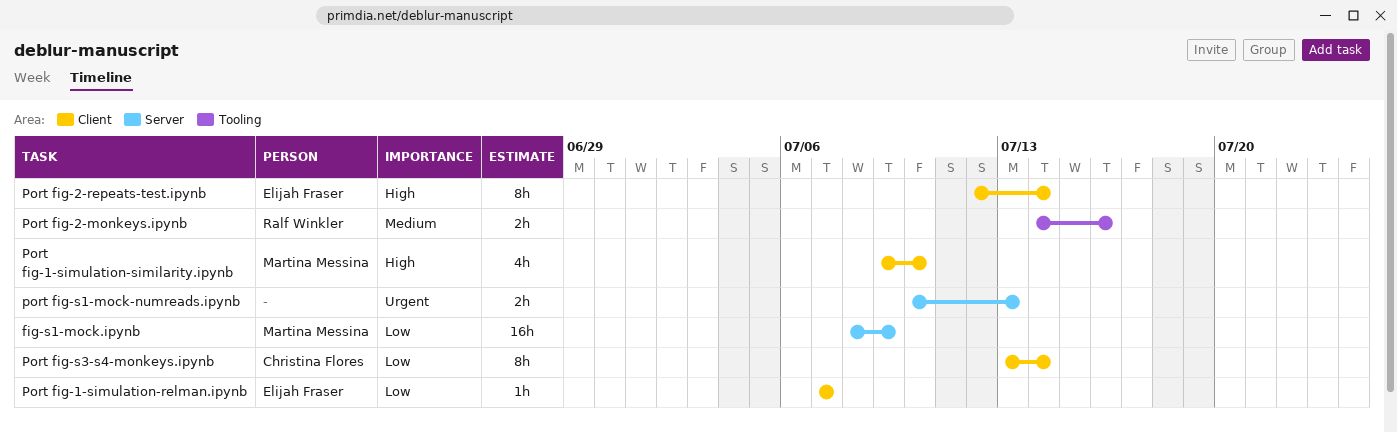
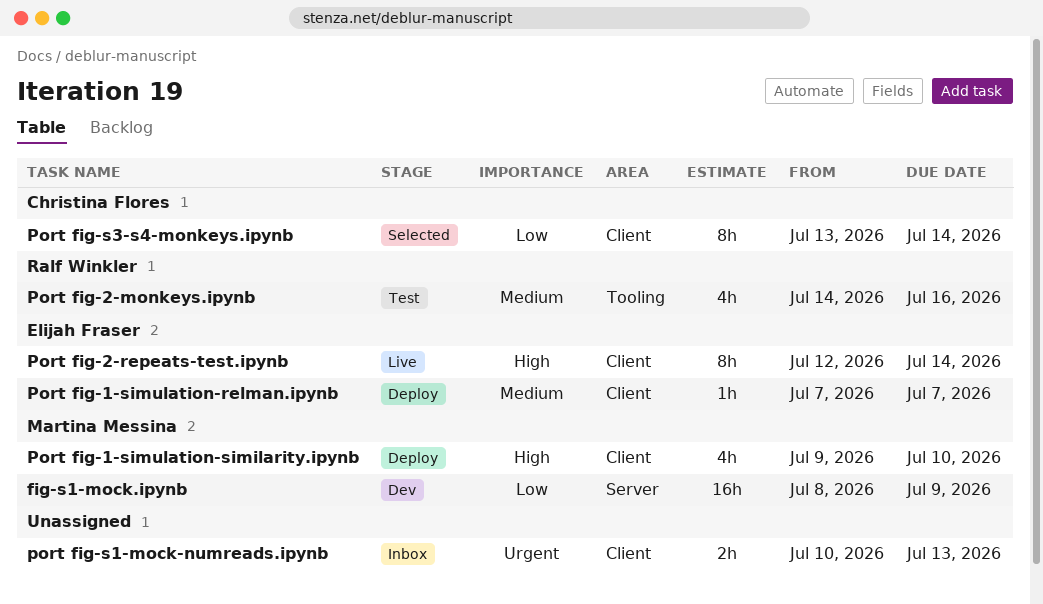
Port fig-1-simulation-relman.ipynb, priority: Low -> Medium
Port fig-2-monkeys.ipynb, estimate: 2h -> 4h
port fig-s1-mock-numreads.ipynb, label: Server -> Client

